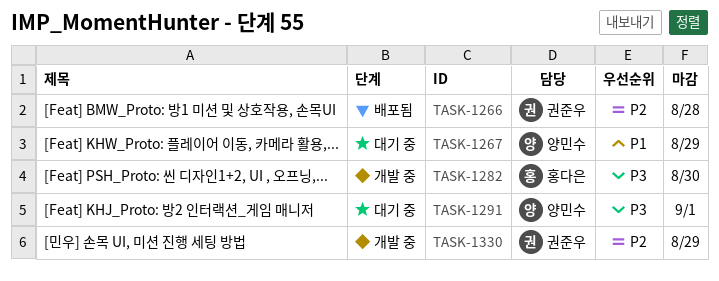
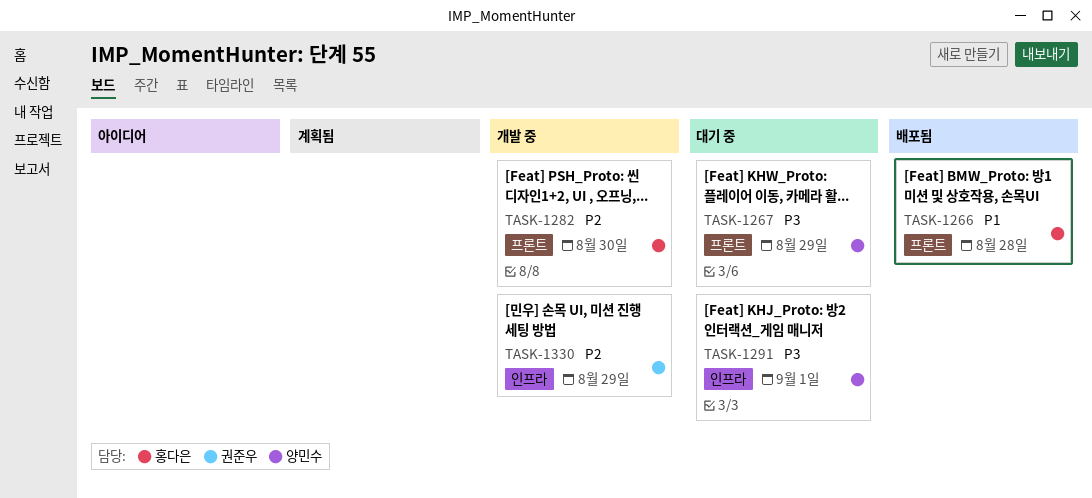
TASK-1266, owner: 권준우 -> 홍다은
TASK-1266, priority: P2 -> P1
TASK-1267, priority: P1 -> P3
TASK-1282, priority: P3 -> P2

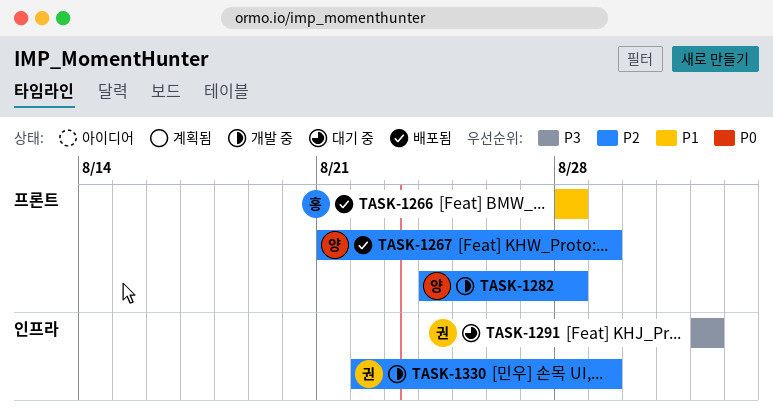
TASK-1267, status: 대기 중 -> 배포됨
TASK-1267, priority: P3 -> P2
TASK-1282, owner: 홍다은 -> 양민수
TASK-1282, due: Aug 30 -> Aug 28
TASK-1291, owner: 양민수 -> 권준우

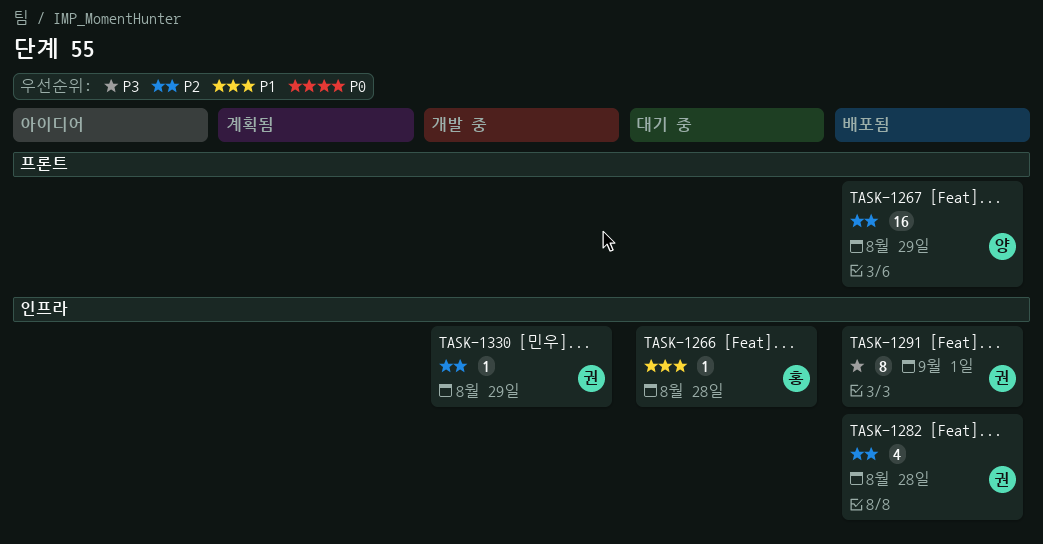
TASK-1266, status: 배포됨 -> 대기 중
TASK-1266, label: 프론트 -> 인프라
TASK-1282, status: 개발 중 -> 배포됨
TASK-1282, owner: 양 -> 권
TASK-1282, label: 프론트 -> 인프라
TASK-1291, status: 대기 중 -> 배포됨

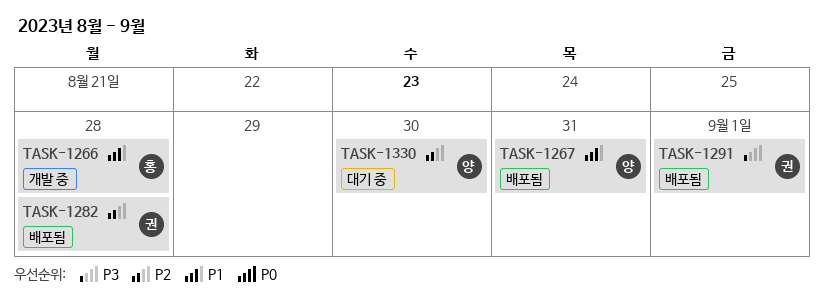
TASK-1266, status: 대기 중 -> 개발 중
TASK-1267, priority: P2 -> P1
TASK-1267, due: Aug 29 -> Aug 31
TASK-1330, status: 개발 중 -> 대기 중
TASK-1330, owner: 권 -> 양
TASK-1330, due: Aug 29 -> Aug 30

